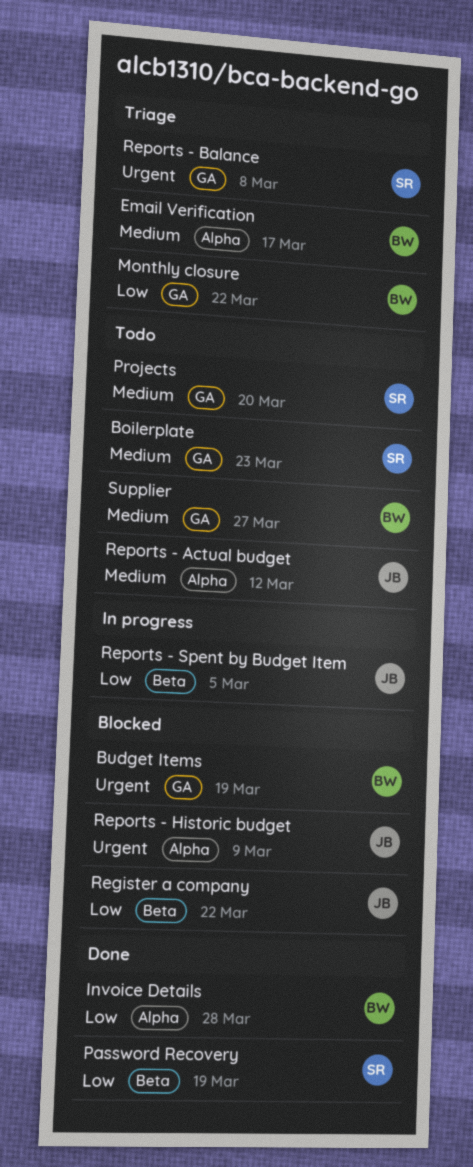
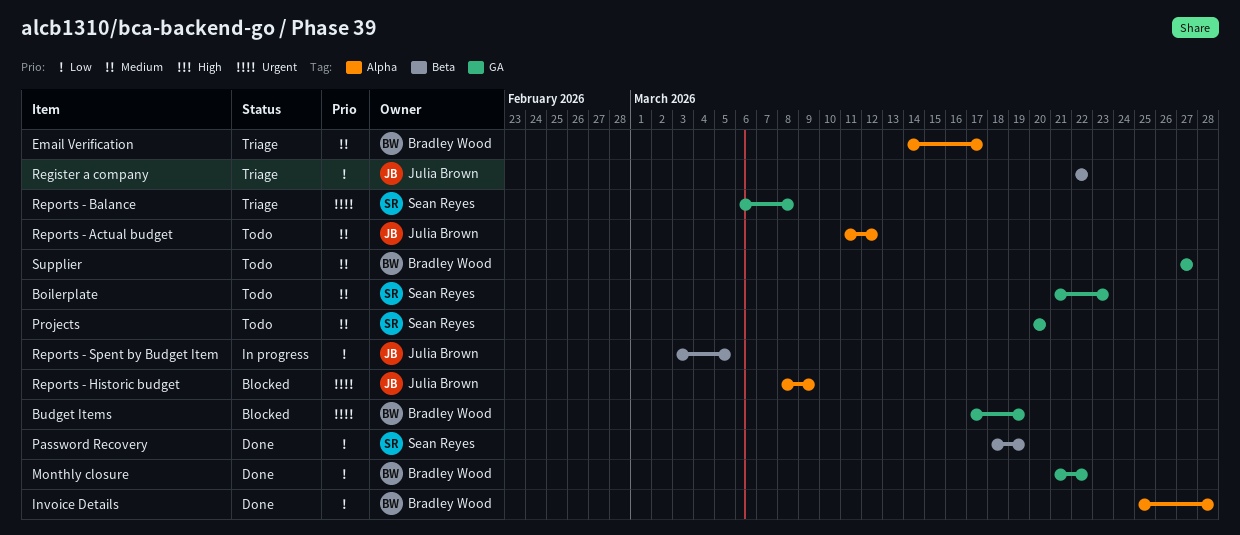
Monthly closure, status: Triage -> Done
Register a company, status: Blocked -> Triage

